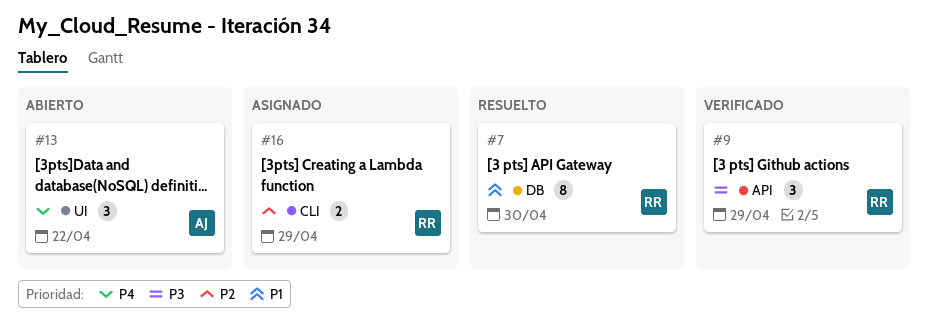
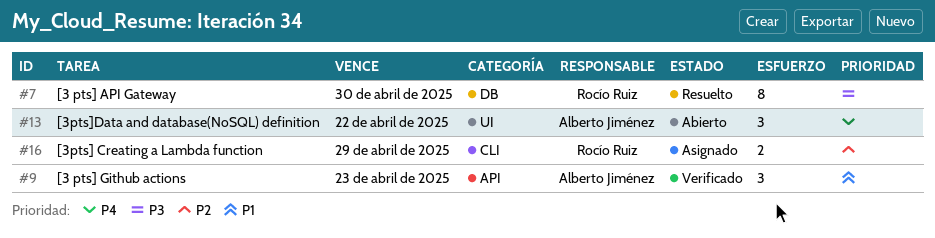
#7, priority: P1 -> P3
#9, owner: Rocío Ruiz -> Alberto Jiménez
#9, priority: P3 -> P1
#9, due: Apr 29 -> Apr 23

